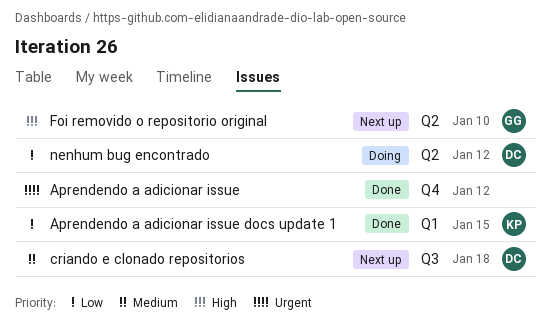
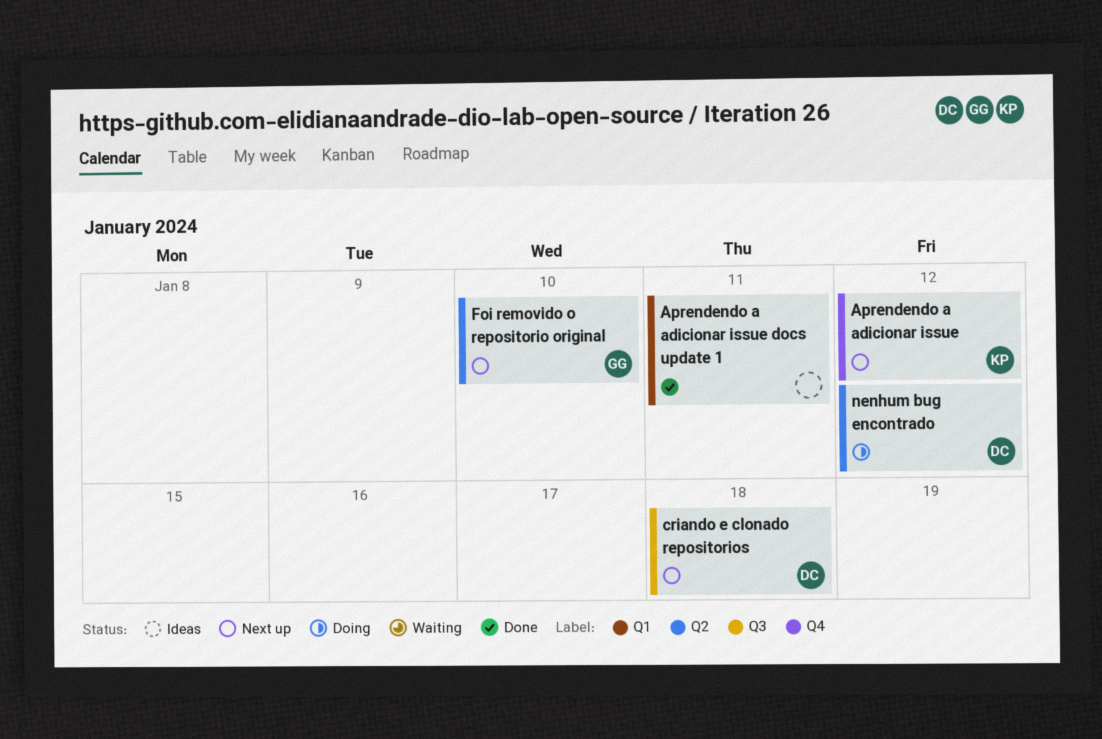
Aprendendo a adicionar issue, status: Done -> Next up
Aprendendo a adicionar issue, owner: none -> KP
Aprendendo a adicionar issue docs update 1, owner: KP -> none
Aprendendo a adicionar issue docs update 1, due: Jan 15 -> Jan 11

